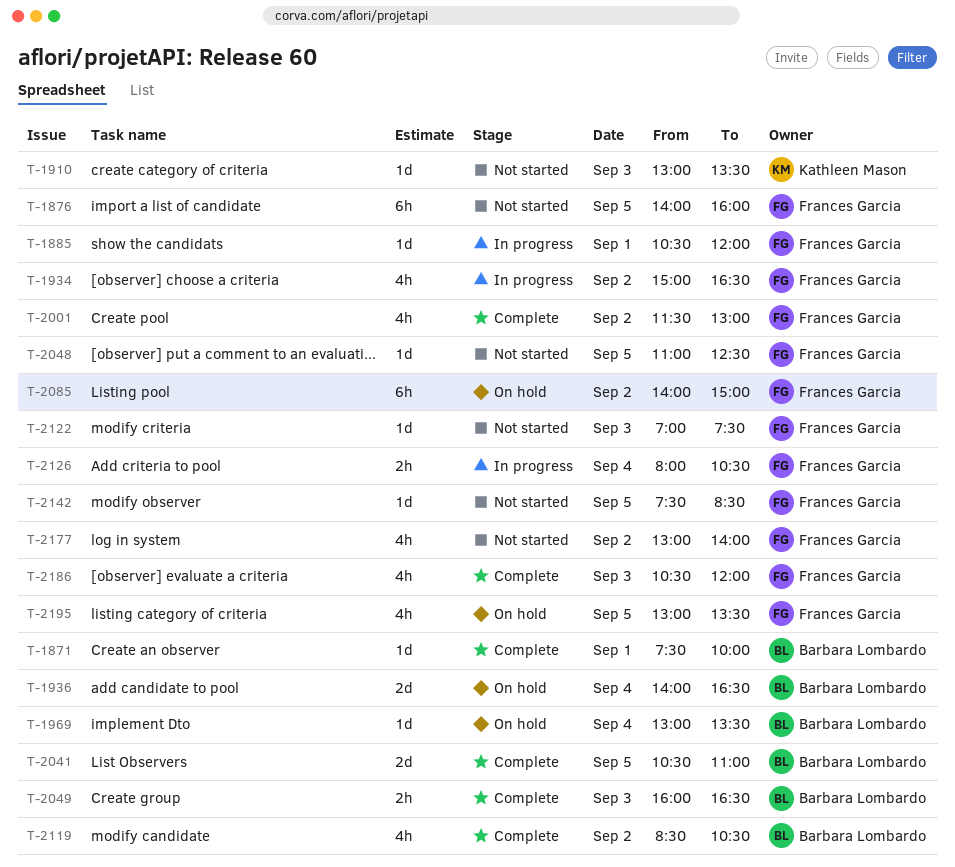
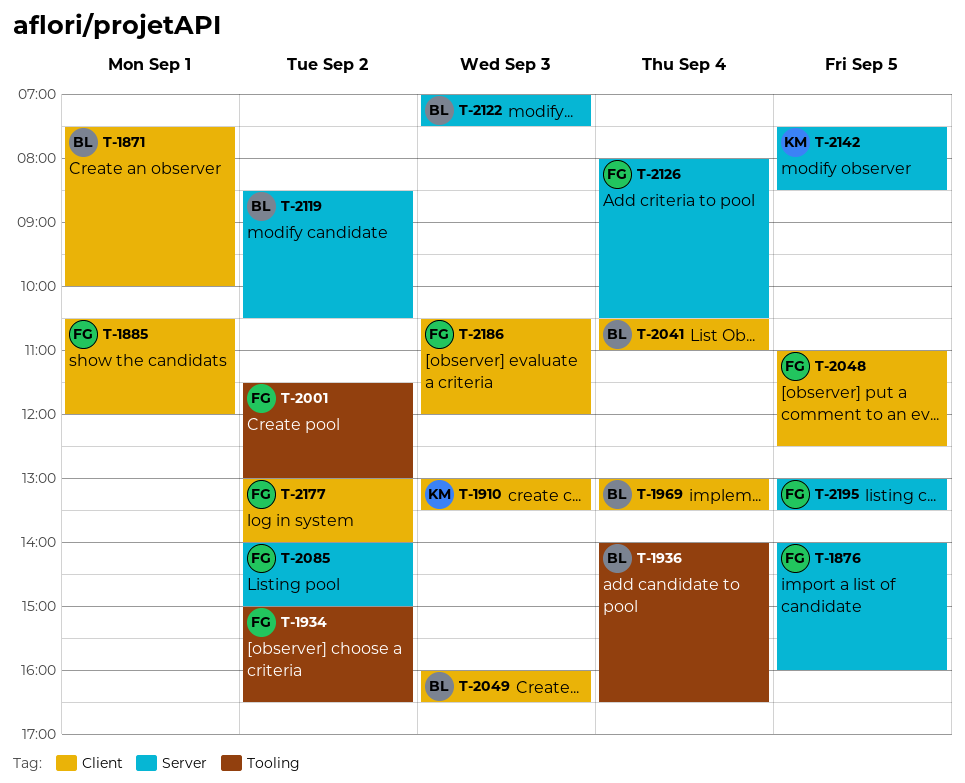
T-2041, day: Sep 5 -> Sep 4
T-2122, owner: Frances Garcia -> Barbara Lombardo
T-2142, owner: Frances Garcia -> Kathleen Mason

